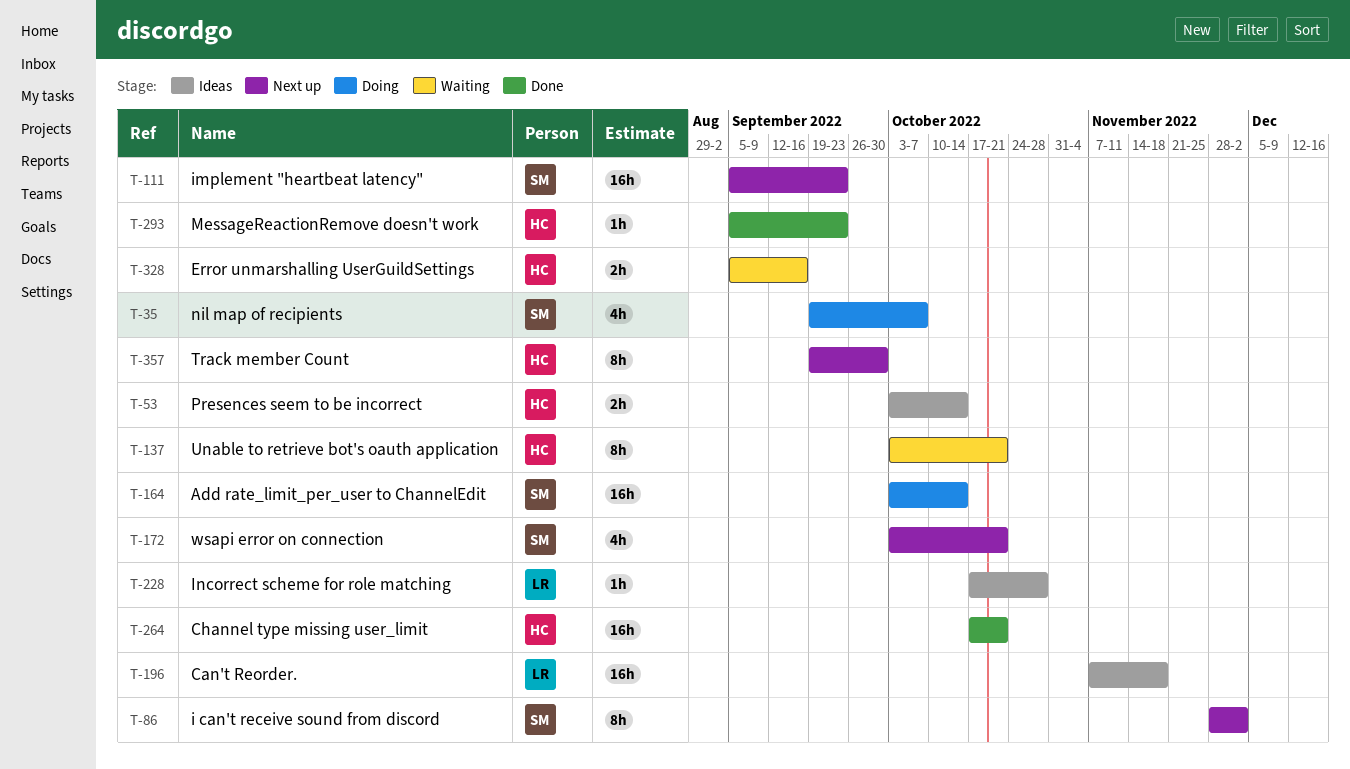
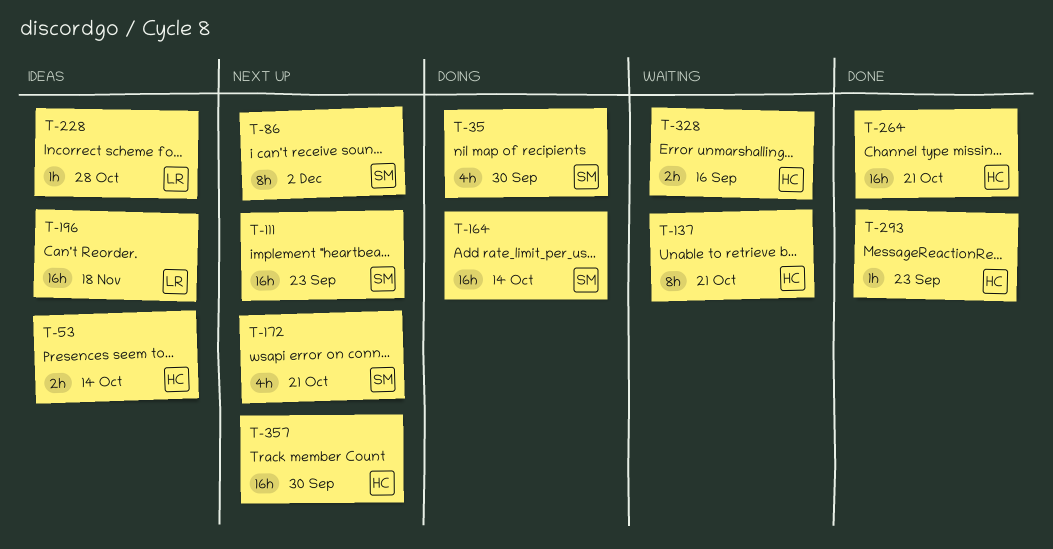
T-35, due: Oct 7 -> Sep 30
T-357, estimate: 8h -> 16h

